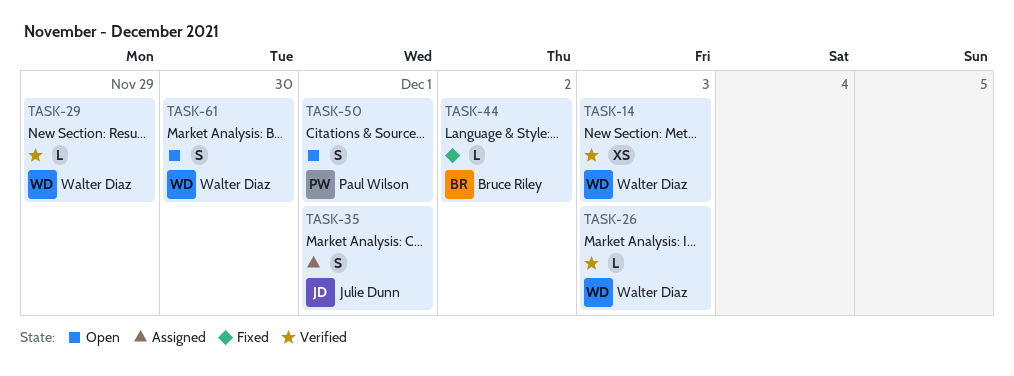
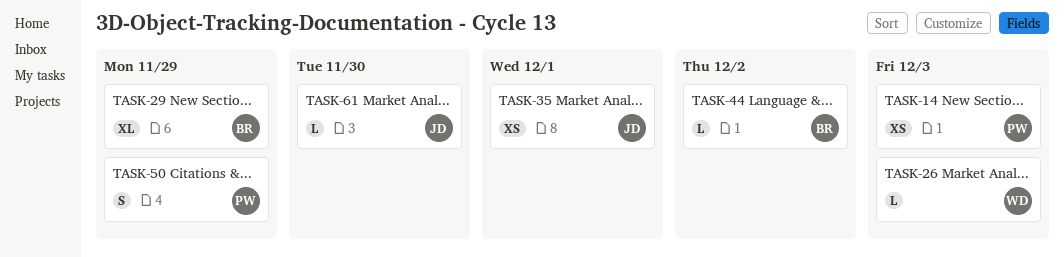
TASK-14, owner: Walter Diaz -> Paul Wilson
TASK-29, owner: Walter Diaz -> Bruce Riley
TASK-29, estimate: L -> XL
TASK-35, estimate: S -> XS
TASK-50, due: Dec 1 -> Nov 29
TASK-61, owner: Walter Diaz -> Julie Dunn
TASK-61, estimate: S -> L

